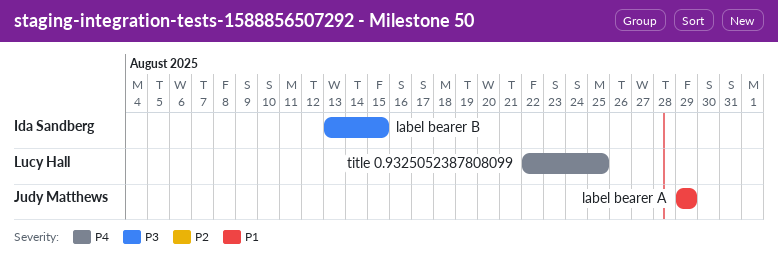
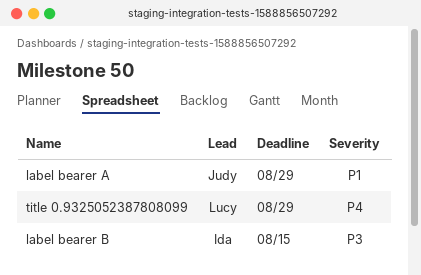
title 0.9325052387808099, due: Aug 25 -> Aug 29

